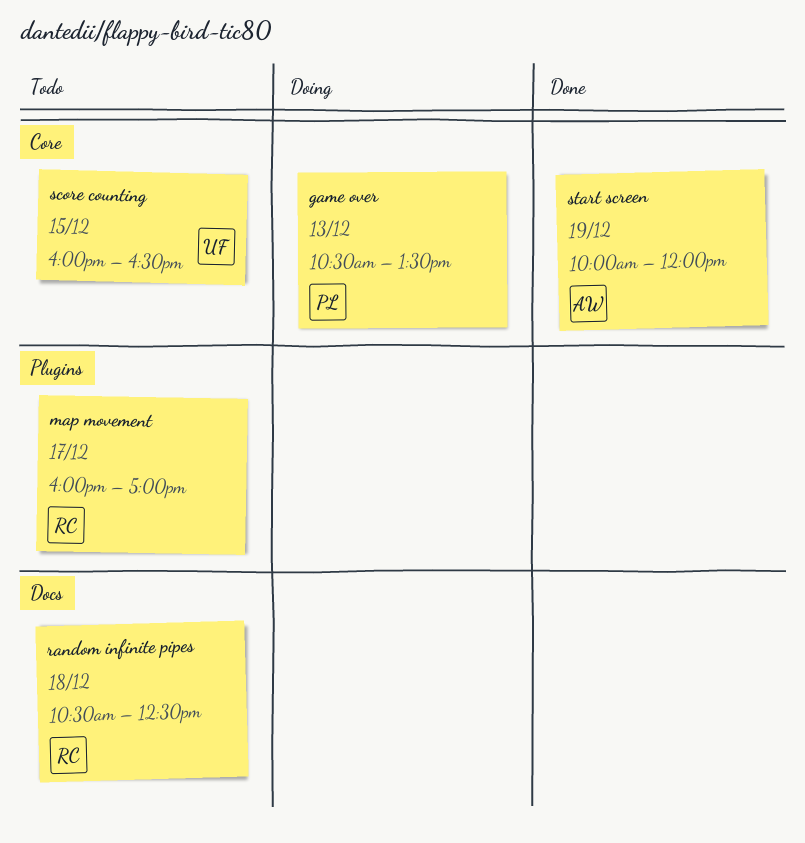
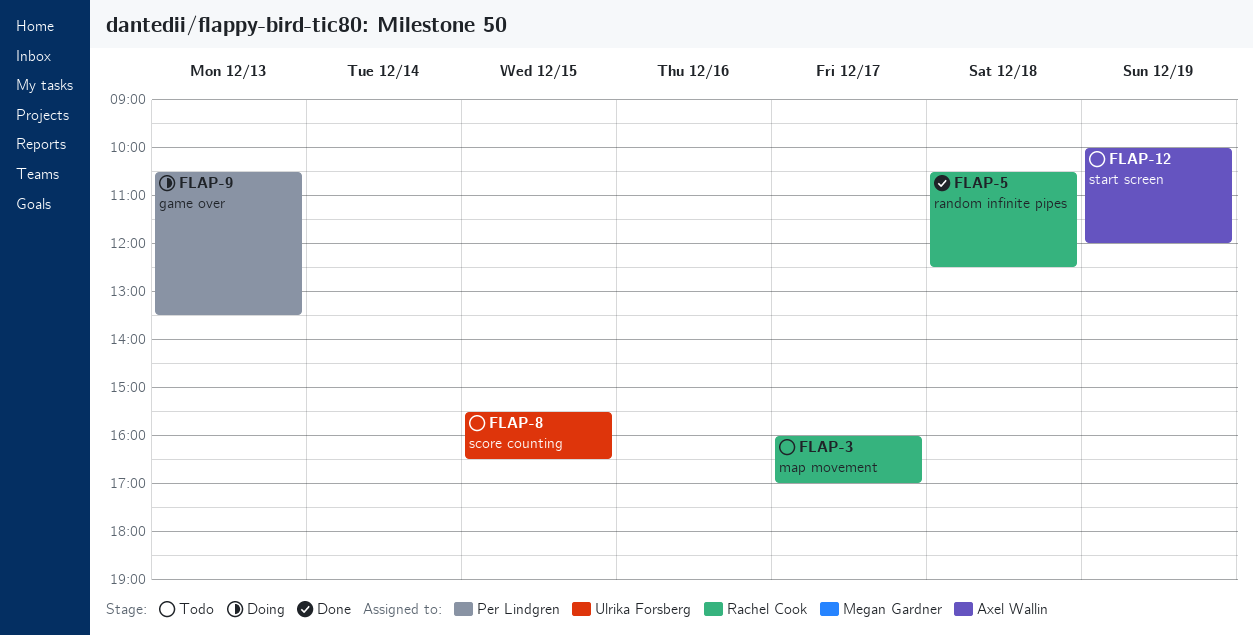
random infinite pipes, status: Todo -> Done
score counting, begins: 16:00 -> 15:30
start screen, status: Done -> Todo

